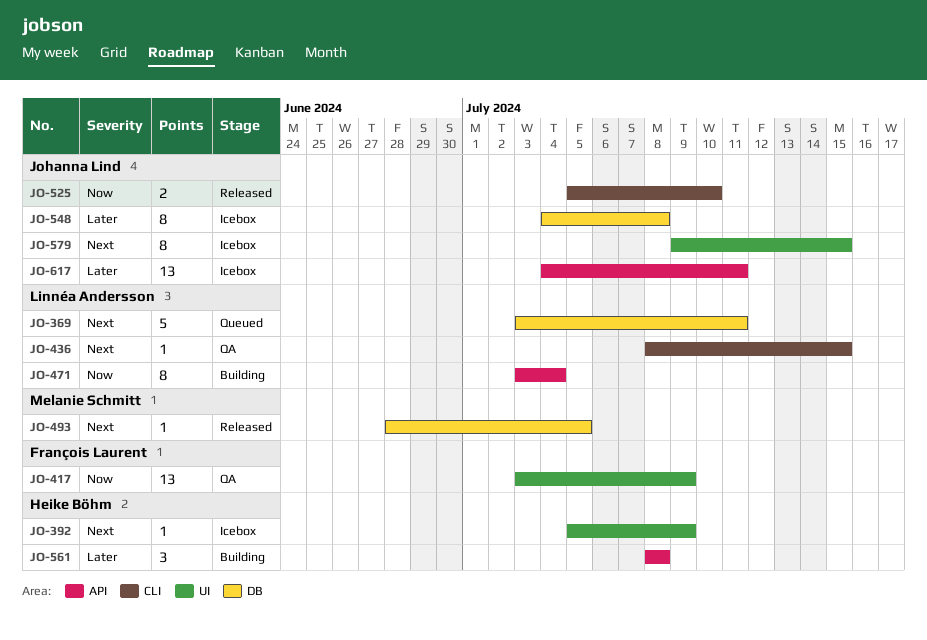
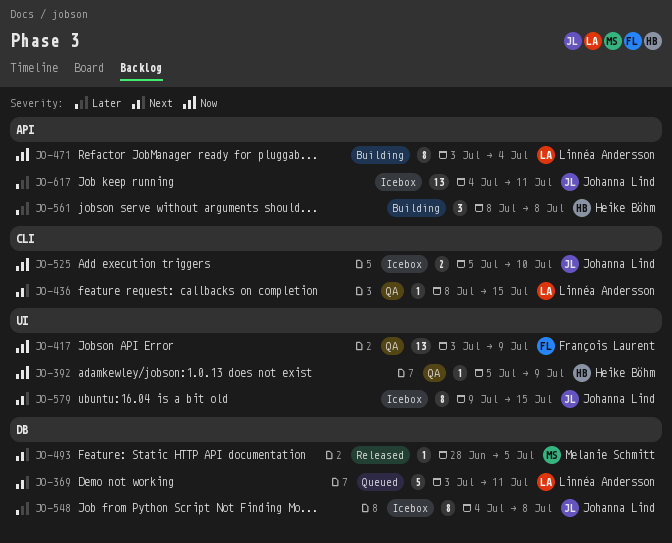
JO-392, status: Icebox -> QA
JO-392, priority: Next -> Now
JO-525, status: Released -> Icebox

